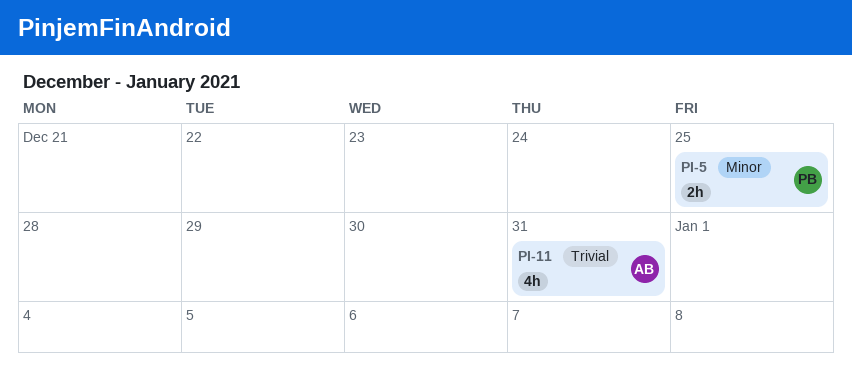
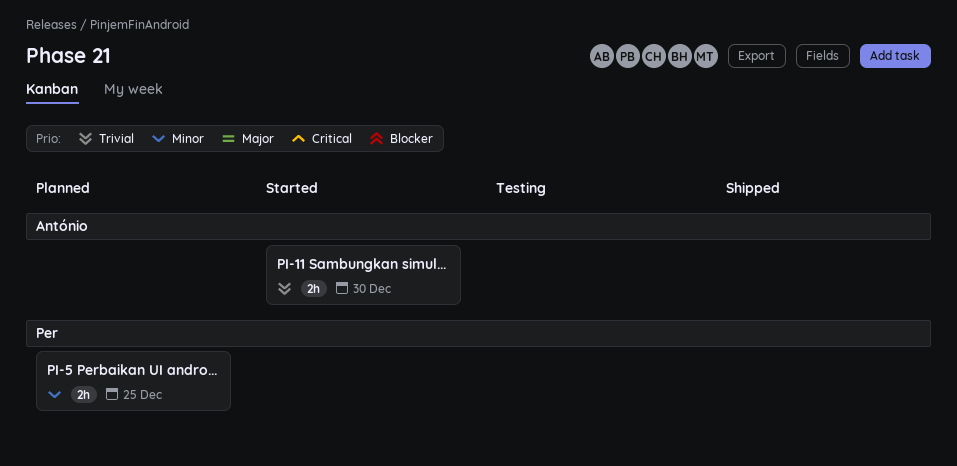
PI-11, estimate: 4h -> 2h
PI-11, due: Dec 31 -> Dec 30

